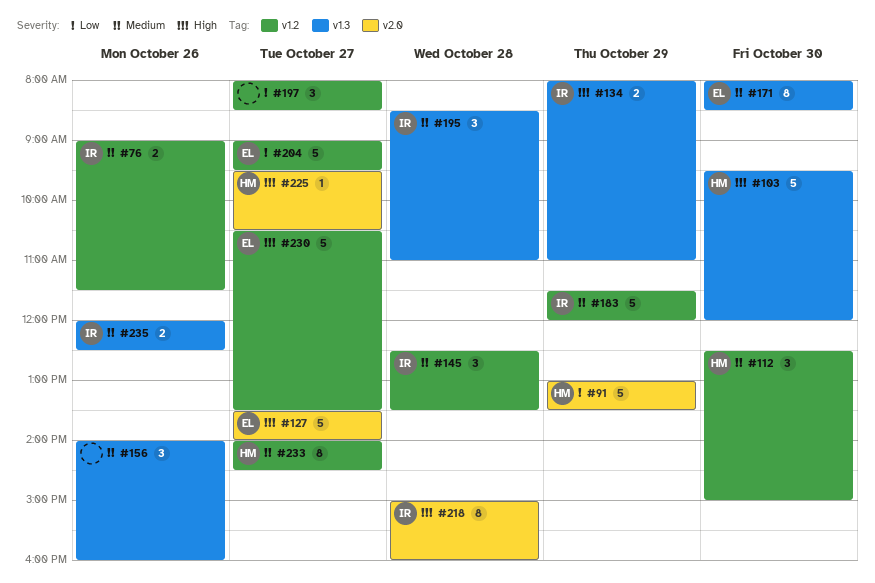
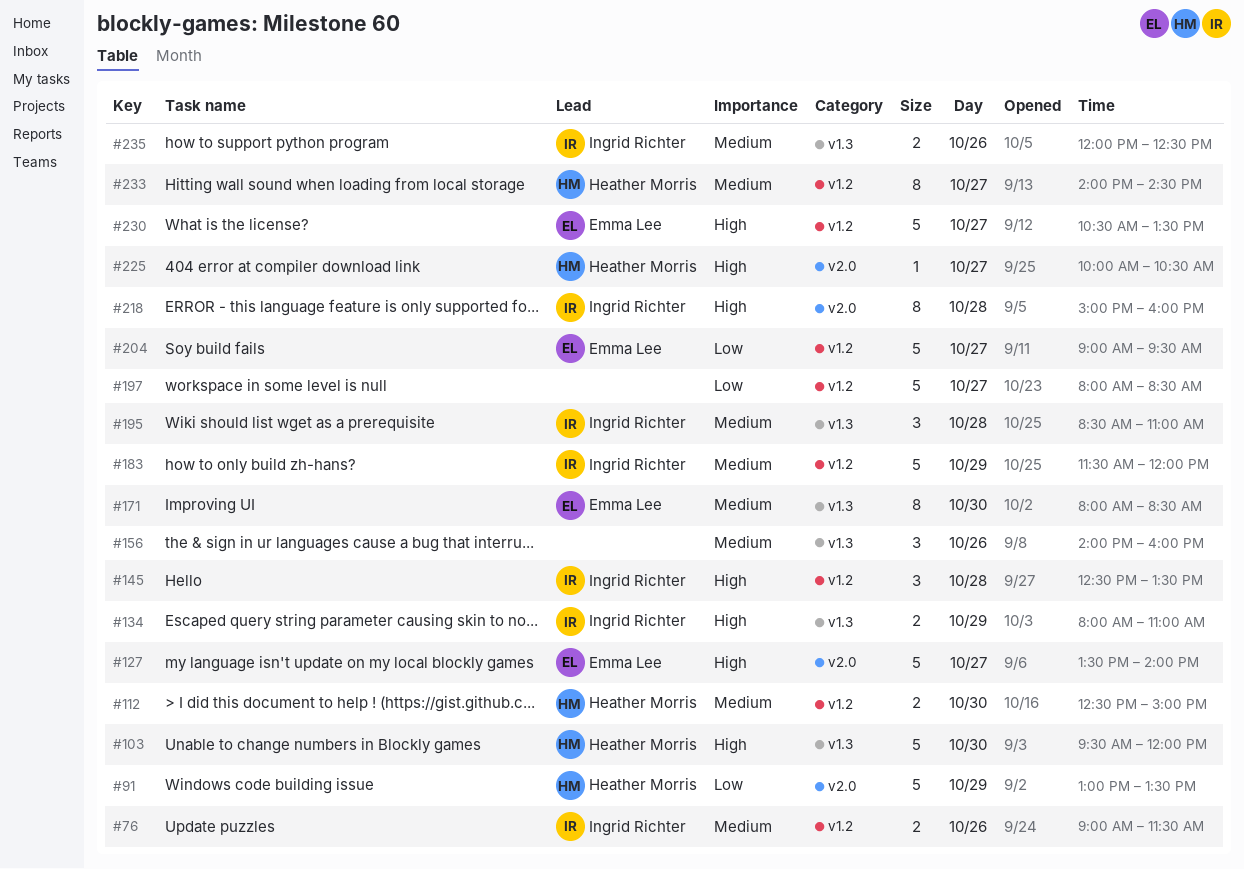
#112, estimate: 3 -> 2
#145, priority: Medium -> High
#197, estimate: 3 -> 5
#225, begins: 09:30 -> 10:00

